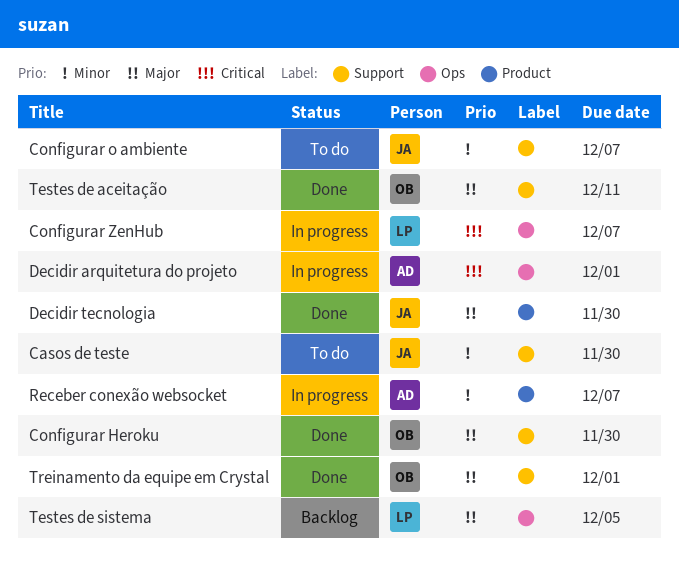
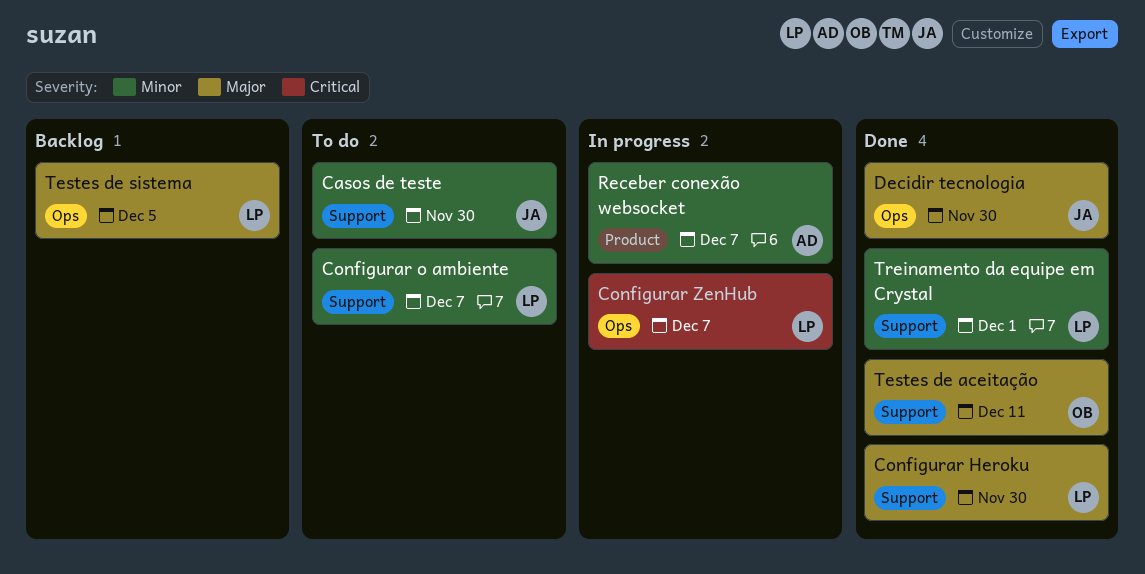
Configurar Heroku, owner: OB -> LP
Configurar o ambiente, owner: JA -> LP
Decidir arquitetura do projeto: present -> none
Decidir tecnologia, label: Product -> Ops
Treinamento da equipe em Crystal, owner: OB -> LP
Treinamento da equipe em Crystal, priority: Major -> Minor

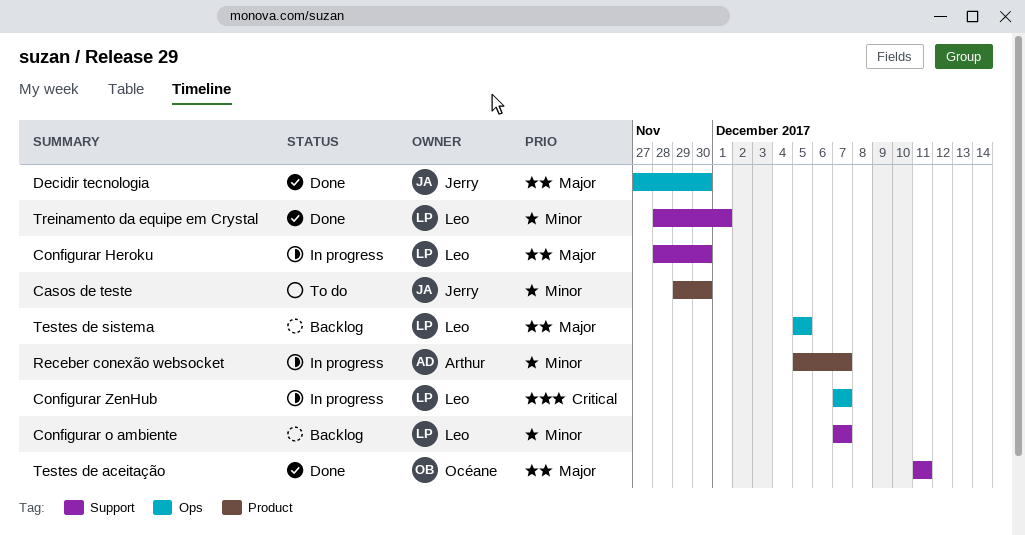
Casos de teste, label: Support -> Product
Configurar Heroku, status: Done -> In progress
Configurar o ambiente, status: To do -> Backlog

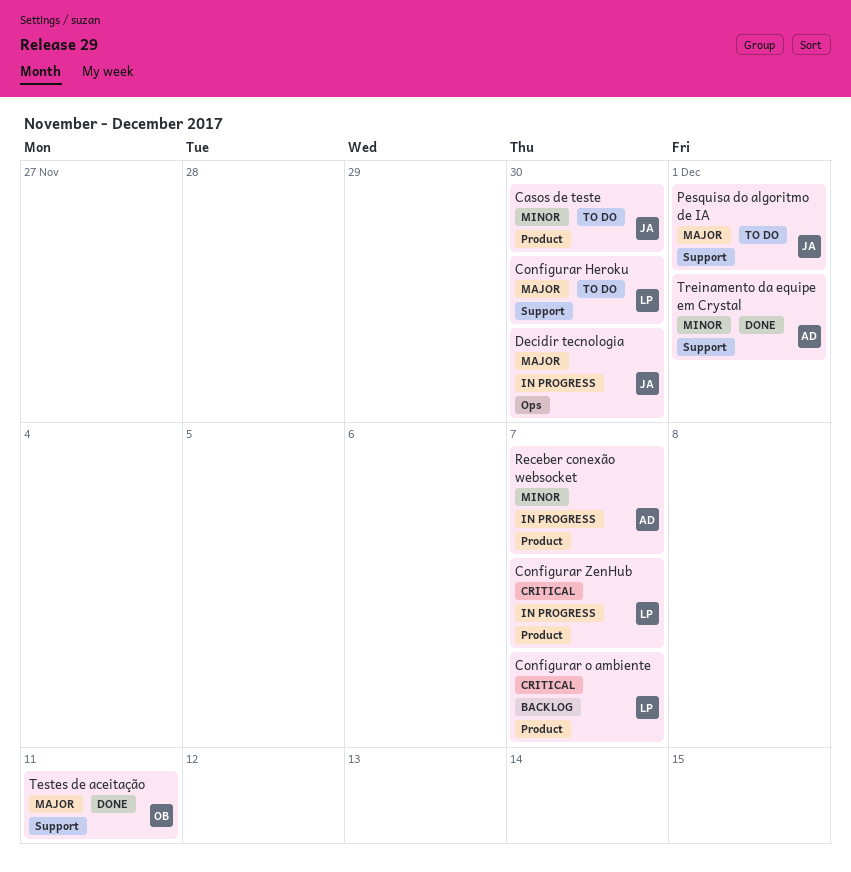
Configurar Heroku, status: In progress -> To do
Configurar o ambiente, priority: Minor -> Critical
Configurar o ambiente, label: Support -> Product
Configurar ZenHub, label: Ops -> Product
Decidir tecnologia, status: Done -> In progress
Pesquisa do algoritmo de IA: none -> present
Testes de sistema: present -> none
Treinamento da equipe em Crystal, owner: Leo -> Arthur

